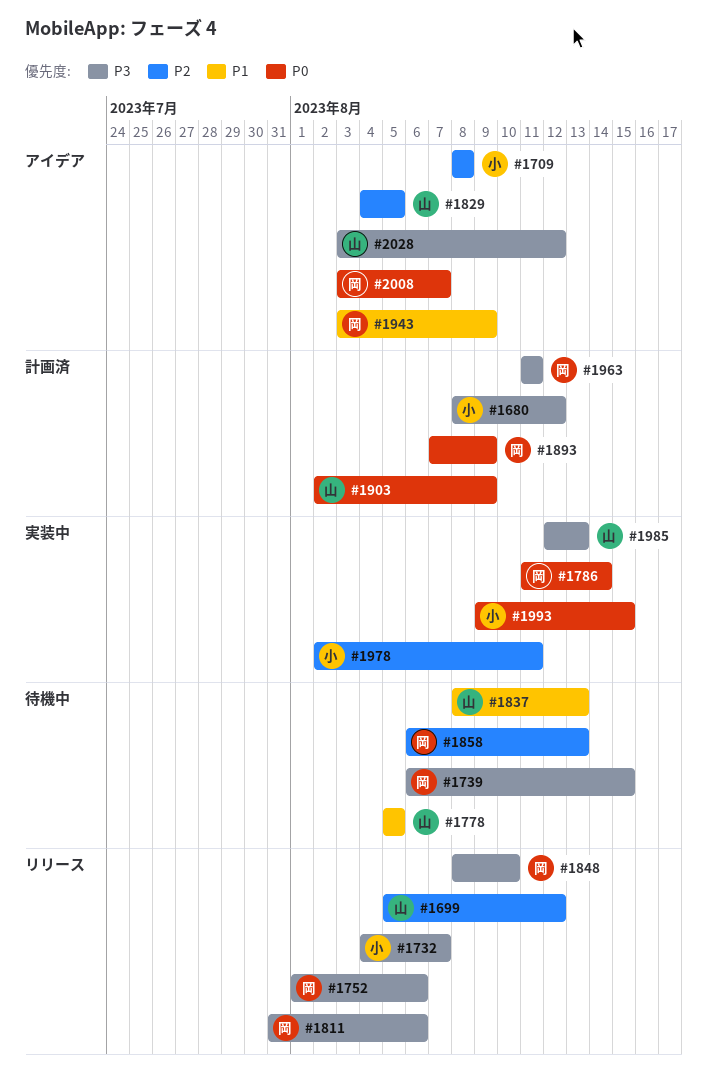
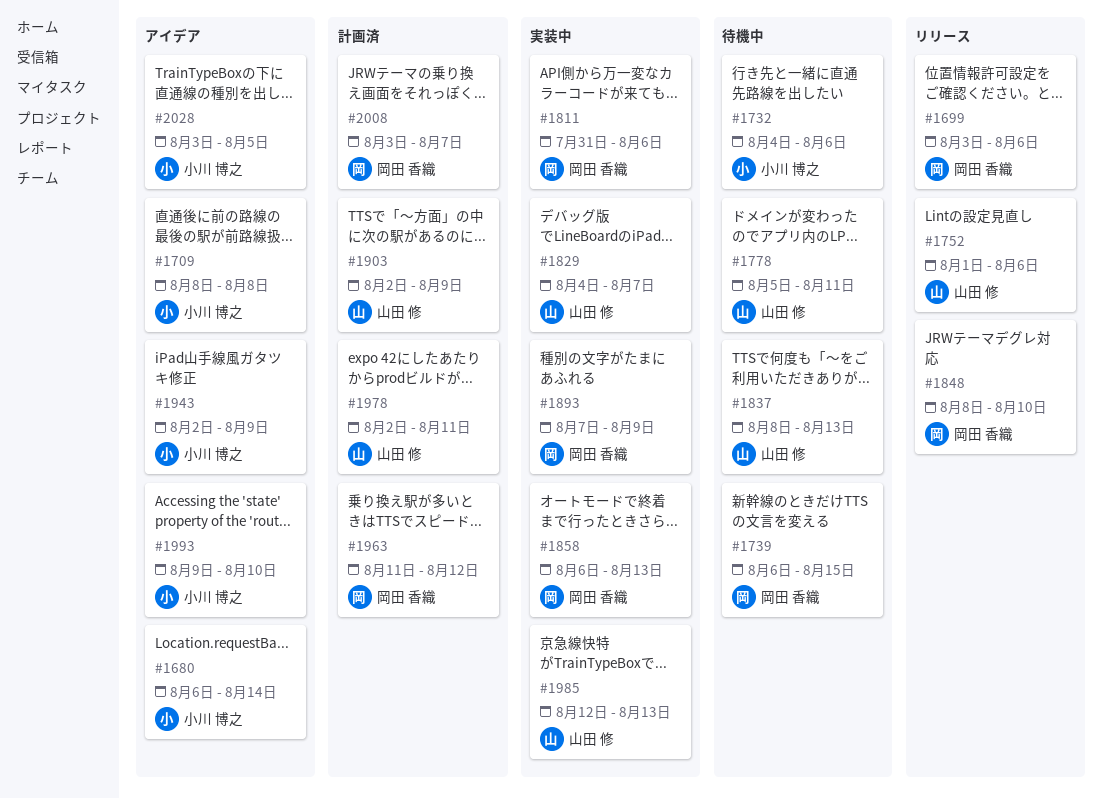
#1680, status: 計画済 -> アイデア
#1680, start: Aug 8 -> Aug 6
#1680, due: Aug 12 -> Aug 14
#1699, owner: 山田 修 -> 岡田 香織
#1699, start: Aug 5 -> Aug 3
#1699, due: Aug 12 -> Aug 6
#1732, status: リリース -> 待機中
#1732, due: Aug 7 -> Aug 6
#1752, owner: 岡田 香織 -> 山田 修
#1778, due: Aug 5 -> Aug 11
#1786: present -> none
#1811, status: リリース -> 実装中
#1829, status: アイデア -> 実装中
#1829, due: Aug 5 -> Aug 7
#1858, status: 待機中 -> 実装中
#1893, status: 計画済 -> 実装中
#1943, owner: 岡田 香織 -> 小川 博之
#1943, start: Aug 3 -> Aug 2
#1963, due: Aug 11 -> Aug 12
#1978, status: 実装中 -> 計画済
#1978, owner: 小川 博之 -> 山田 修
#1993, status: 実装中 -> アイデア
#1993, due: Aug 15 -> Aug 10
#2008, status: アイデア -> 計画済
#2028, owner: 山田 修 -> 小川 博之
#2028, due: Aug 12 -> Aug 5

